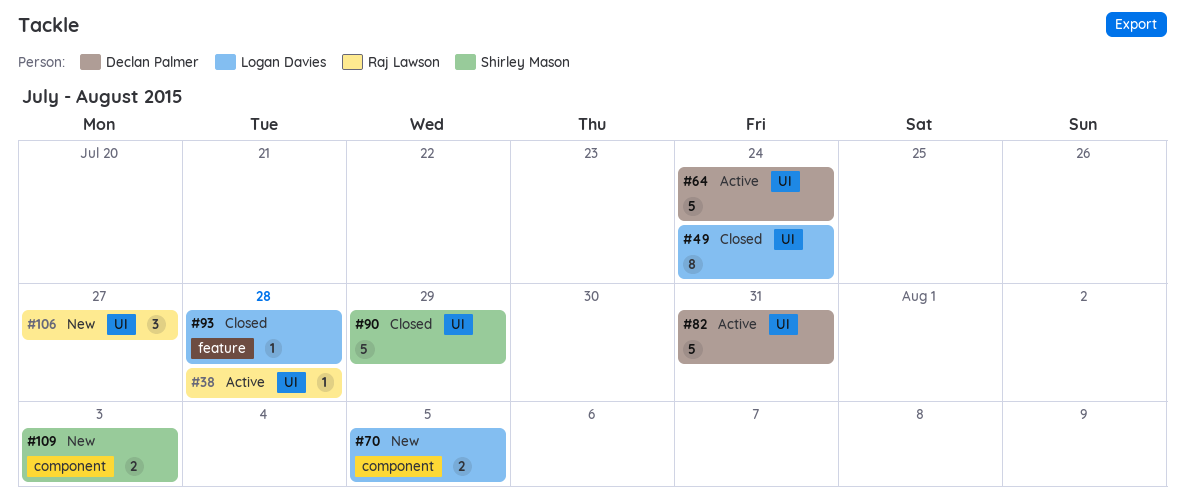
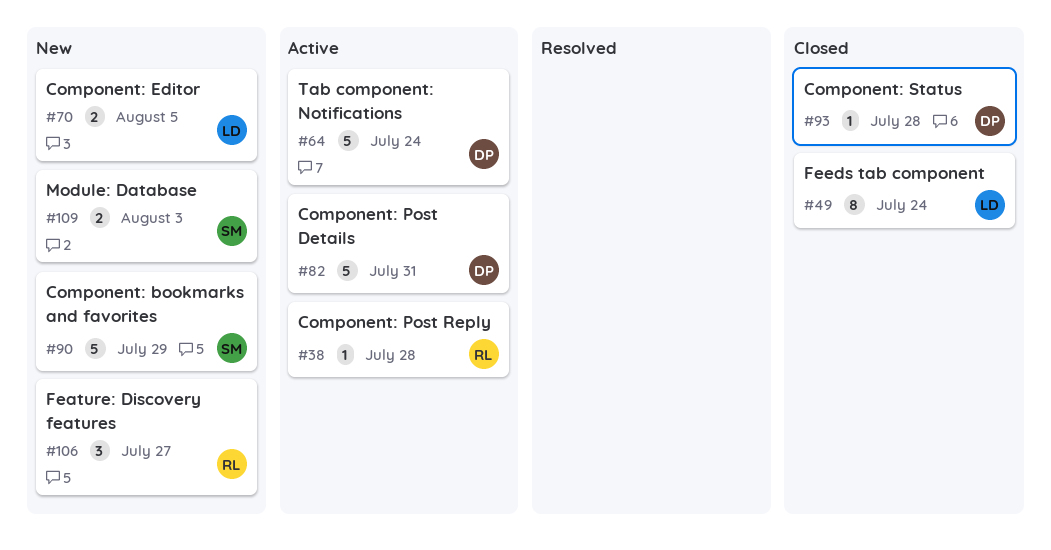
#90, status: Closed -> New
#93, owner: Logan Davies -> Declan Palmer

